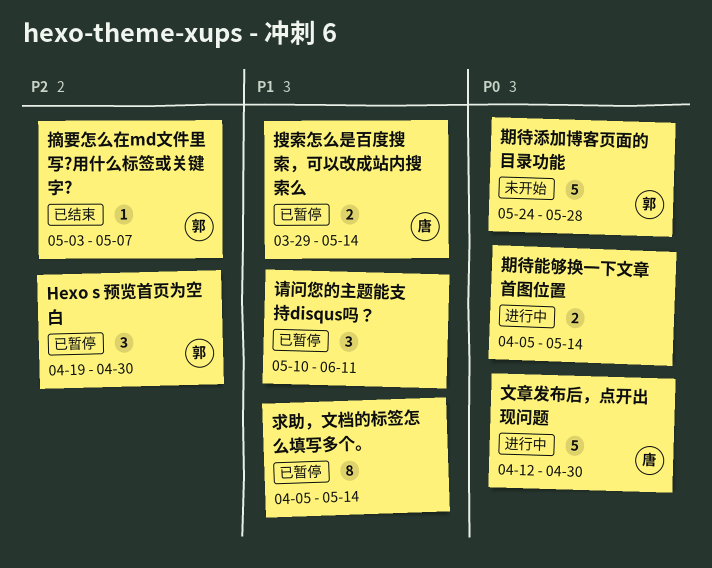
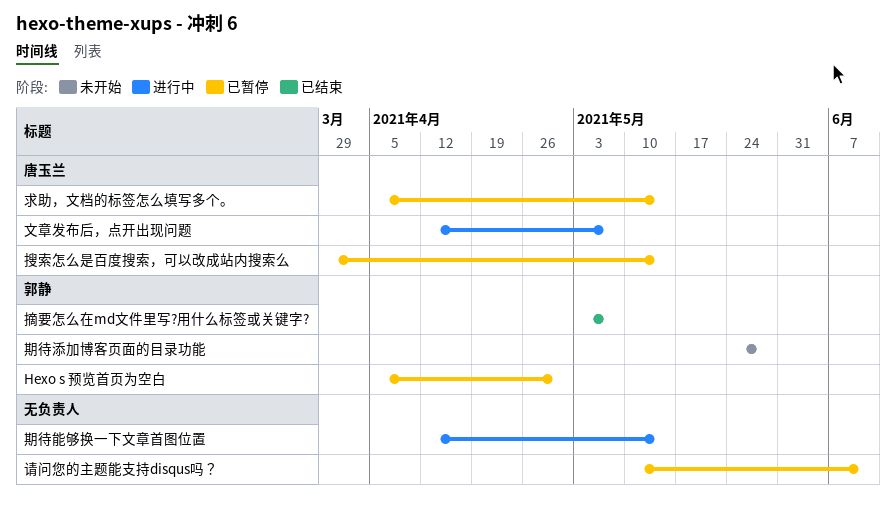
Hexo s 预览首页为空白, start: Apr 19 -> Apr 5
文章发布后，点开出现问题, due: Apr 30 -> May 7
期待能够换一下文章首图位置, start: Apr 5 -> Apr 12
求助，文档的标签怎么填写多个。, owner: none -> 唐玉兰

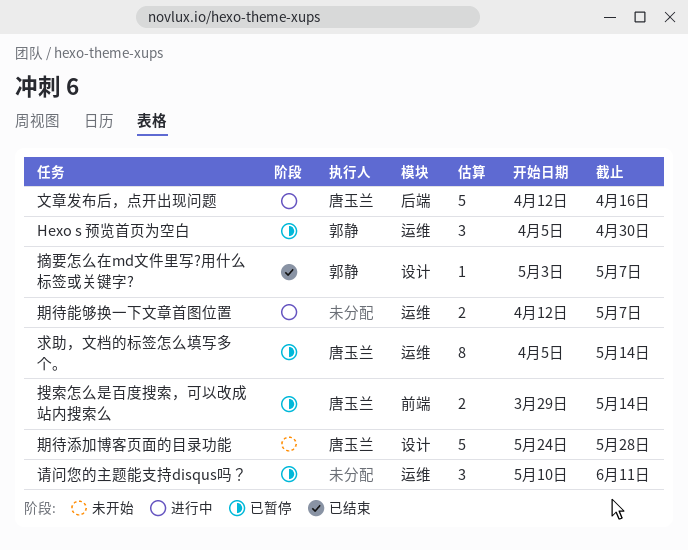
文章发布后，点开出现问题, due: May 7 -> Apr 16
期待添加博客页面的目录功能, owner: 郭静 -> 唐玉兰
期待能够换一下文章首图位置, due: May 14 -> May 7

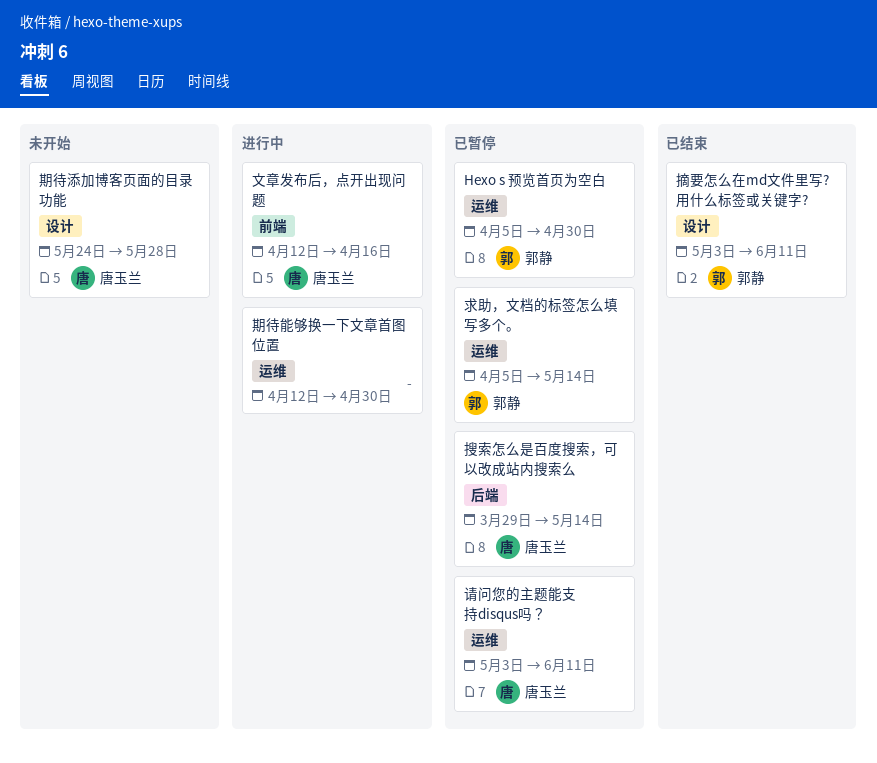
搜索怎么是百度搜索，可以改成站内搜索么, label: 前端 -> 后端
摘要怎么在md文件里写?用什么标签或关键字?, due: May 7 -> Jun 11
文章发布后，点开出现问题, label: 后端 -> 前端
期待能够换一下文章首图位置, due: May 7 -> Apr 30
求助，文档的标签怎么填写多个。, owner: 唐玉兰 -> 郭静
请问您的主题能支持disqus吗？, owner: none -> 唐玉兰
请问您的主题能支持disqus吗？, start: May 10 -> May 3

